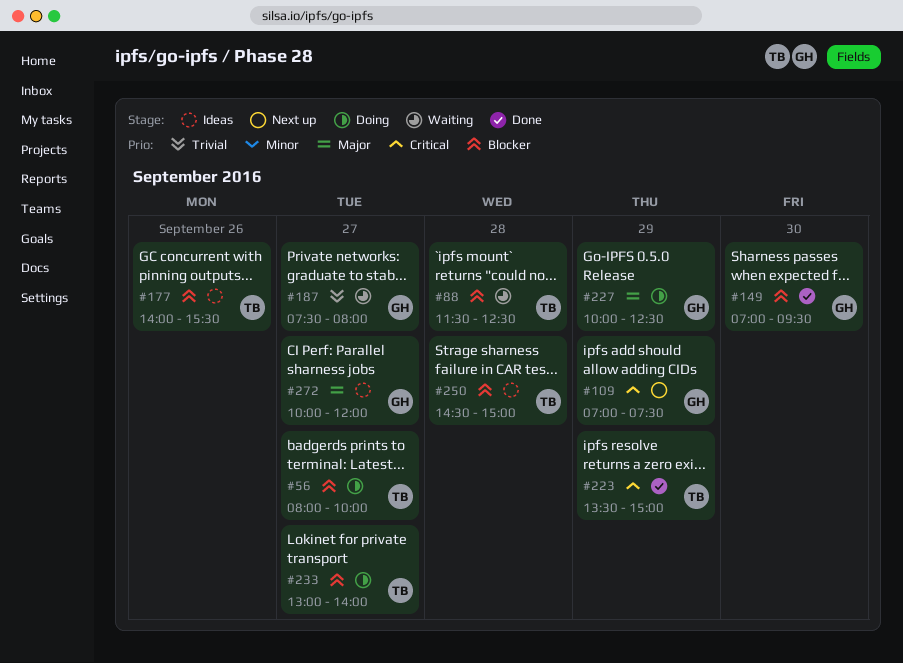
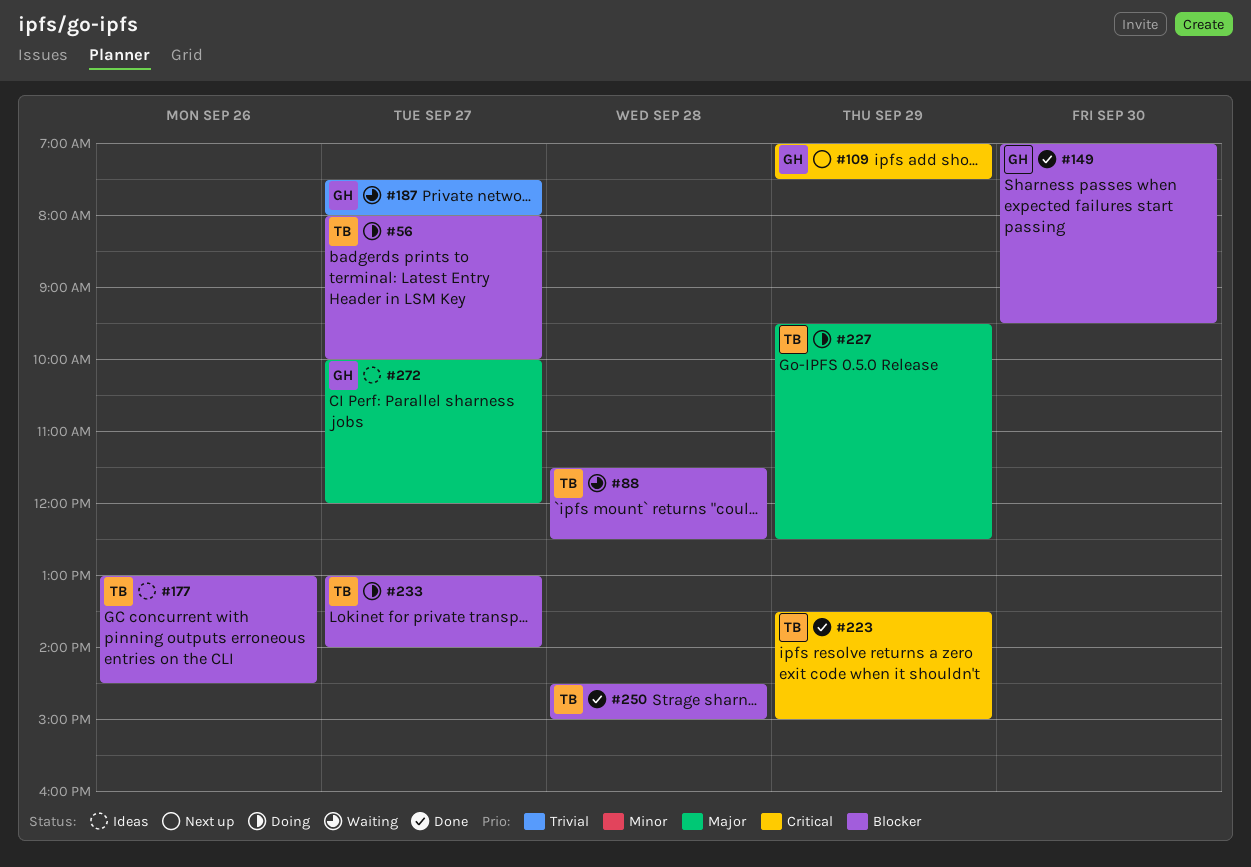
#177, begins: 14:00 -> 13:00
#177, ends: 15:30 -> 14:30
#227, owner: GH -> TB
#227, begins: 10:00 -> 09:30
#250, status: Ideas -> Done

